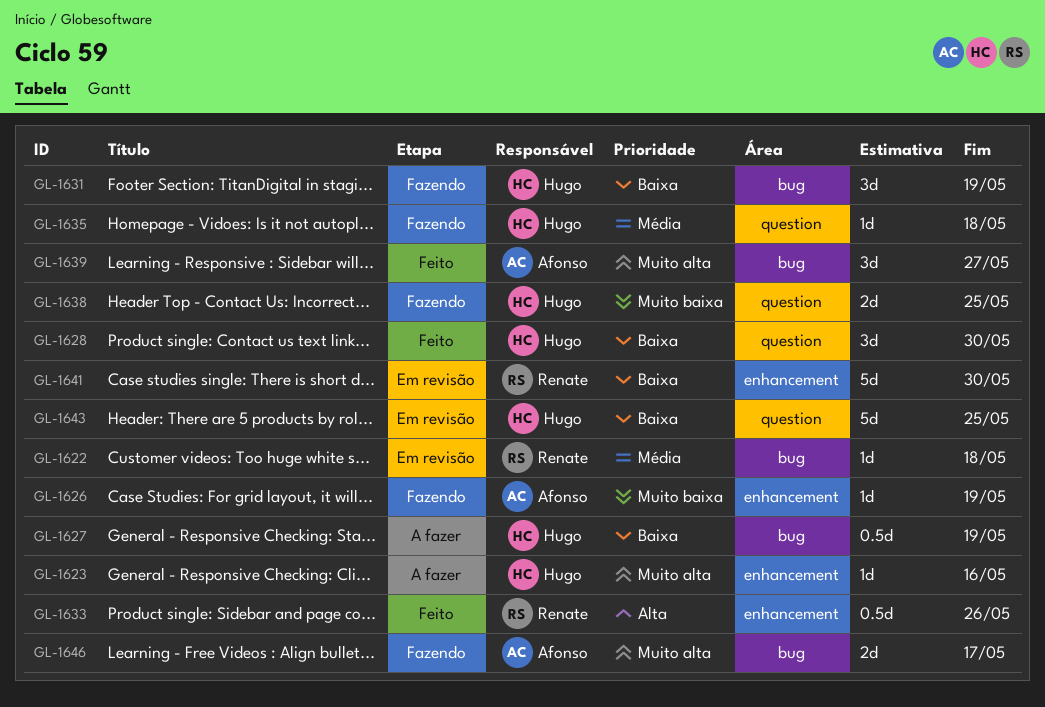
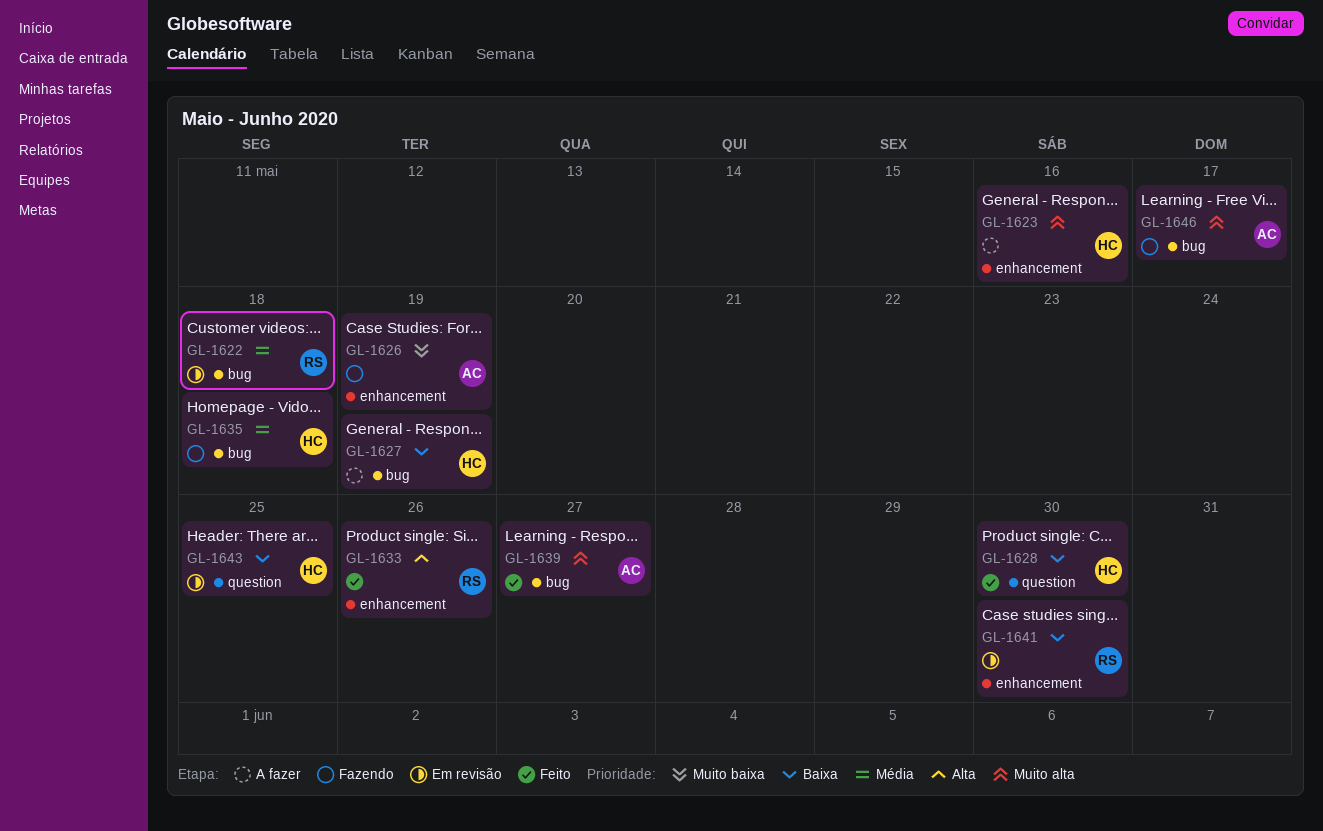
GL-1631: present -> none
GL-1635, label: question -> bug
GL-1638: present -> none

